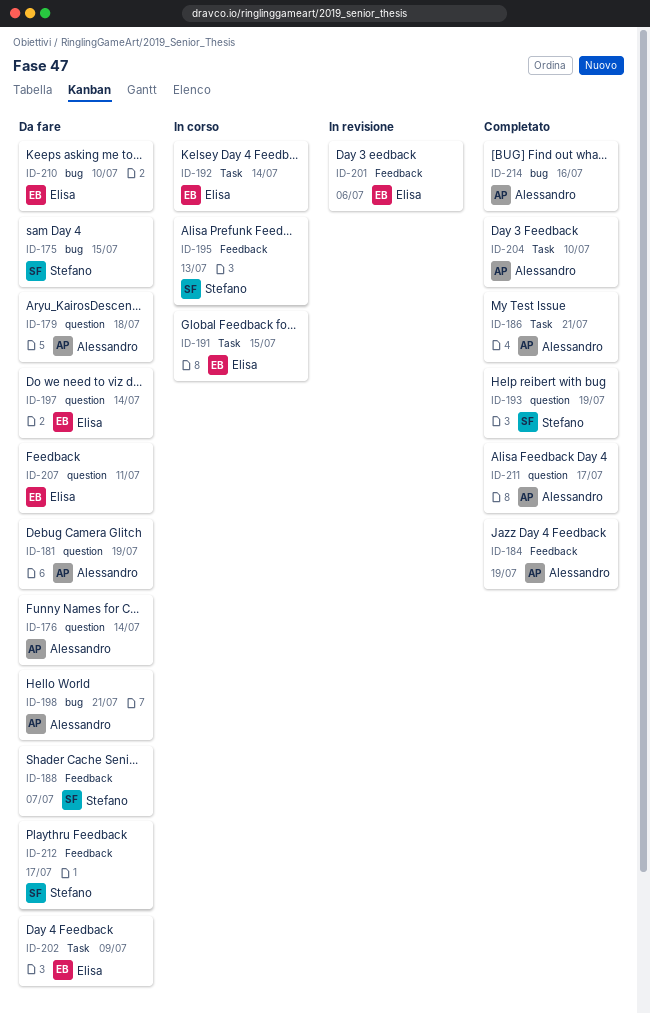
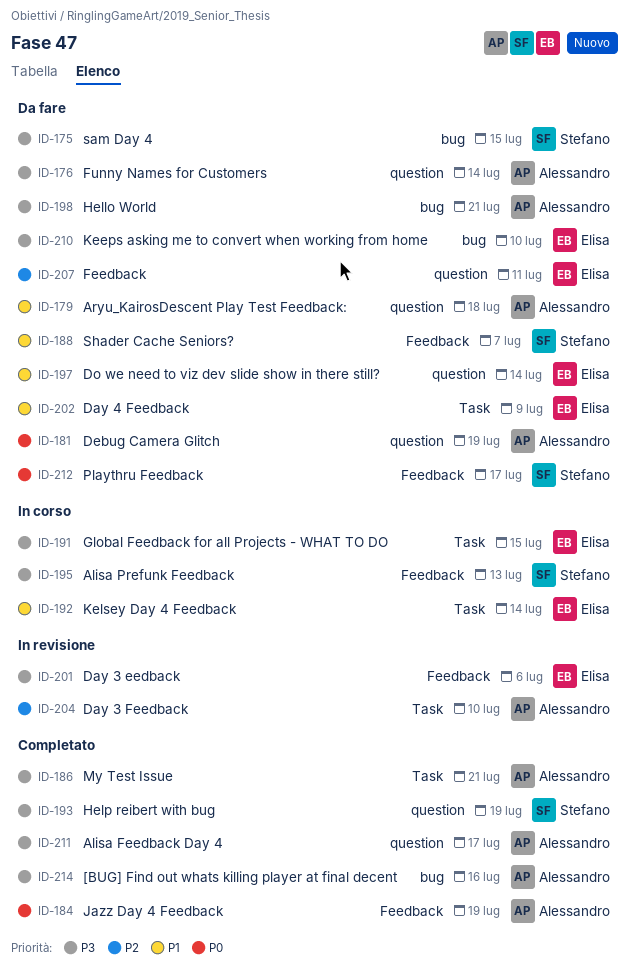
ID-204, status: Completato -> In revisione

